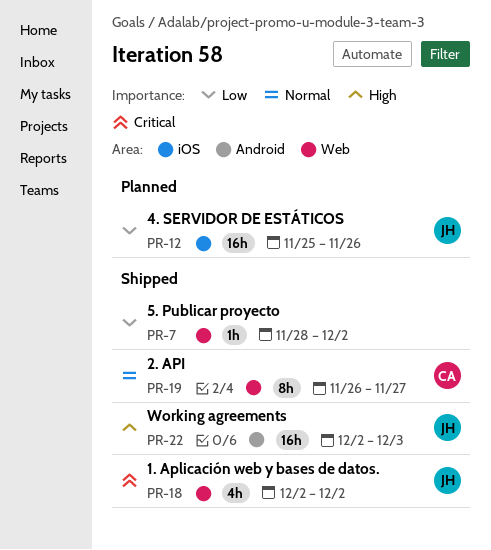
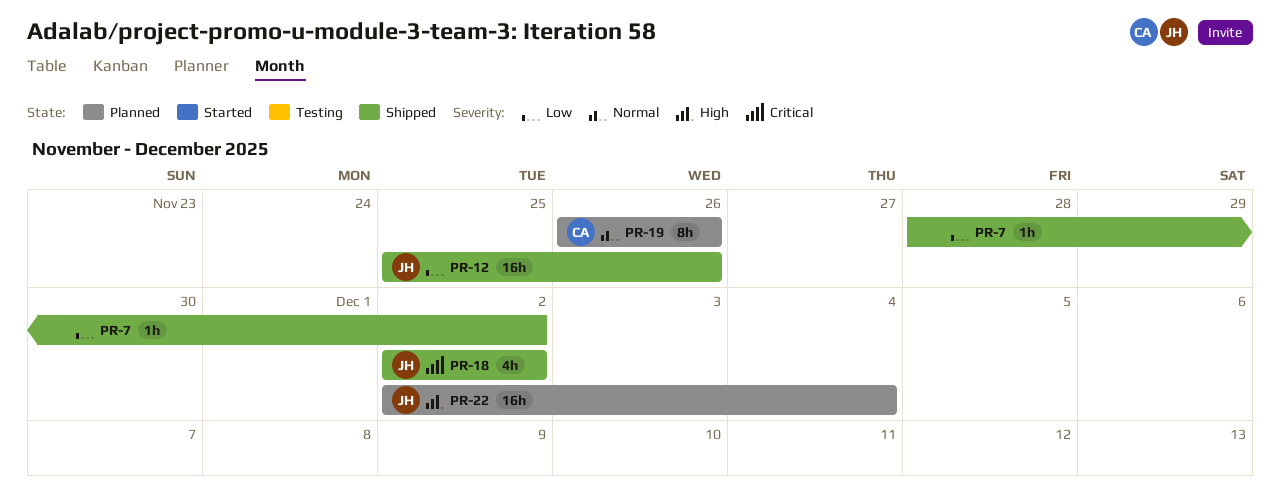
PR-12, status: Planned -> Shipped
PR-19, status: Shipped -> Planned
PR-19, due: Nov 27 -> Nov 26
PR-22, status: Shipped -> Planned
PR-22, due: Dec 3 -> Dec 4

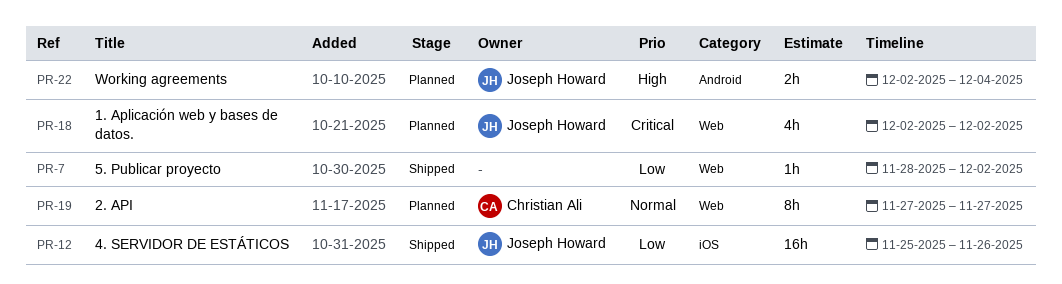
PR-18, status: Shipped -> Planned
PR-19, start: Nov 26 -> Nov 27
PR-19, due: Nov 26 -> Nov 27
PR-22, estimate: 16h -> 2h

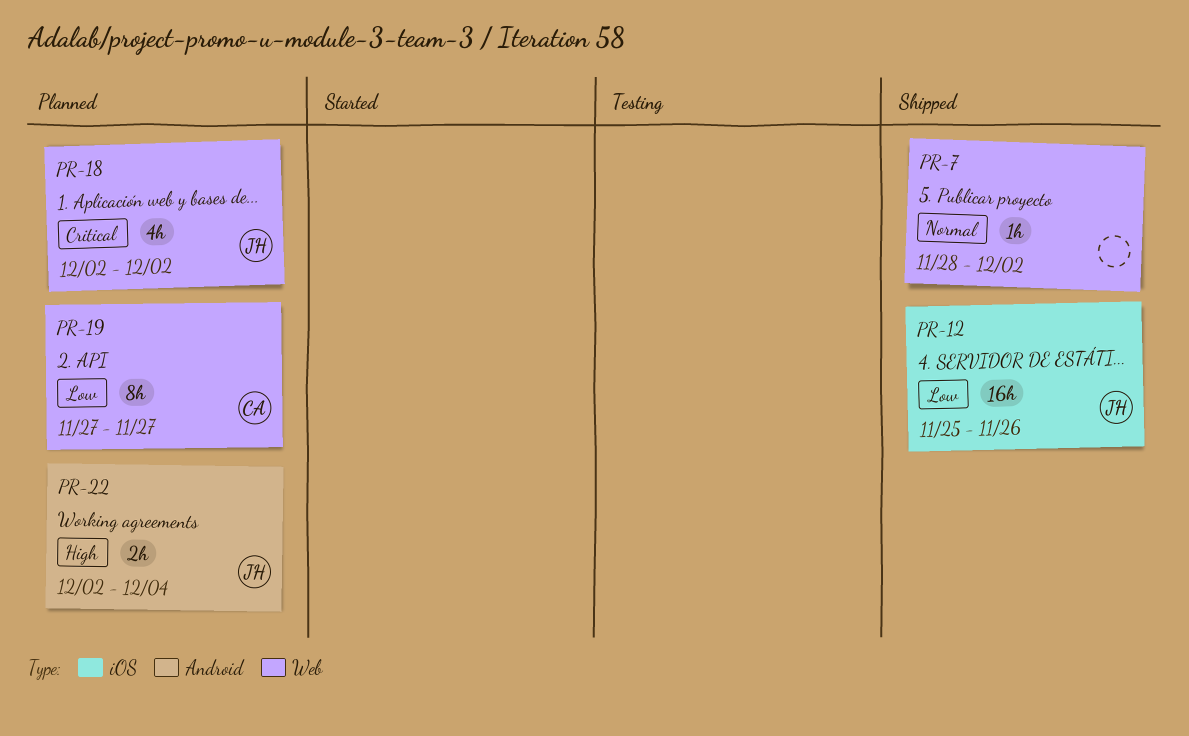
PR-7, priority: Low -> Normal
PR-19, priority: Normal -> Low

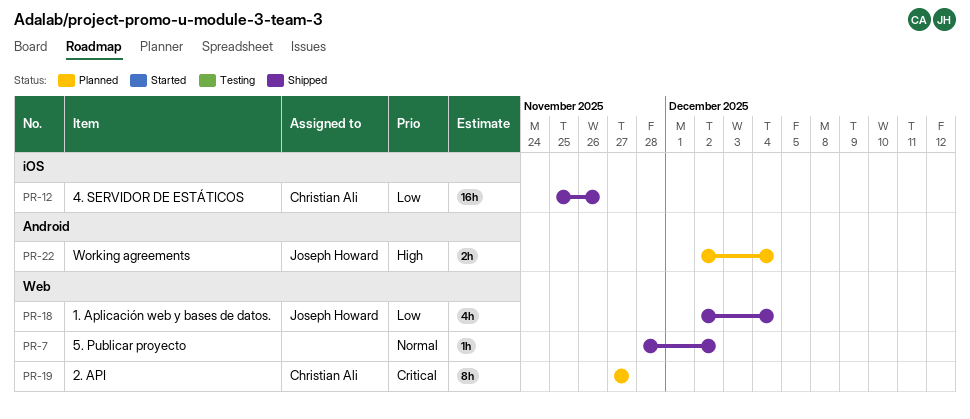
PR-12, owner: Joseph Howard -> Christian Ali
PR-18, status: Planned -> Shipped
PR-18, priority: Critical -> Low
PR-18, due: Dec 2 -> Dec 4
PR-19, priority: Low -> Critical

